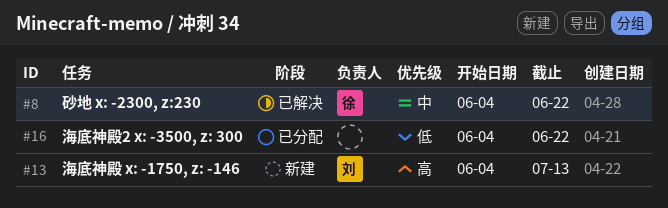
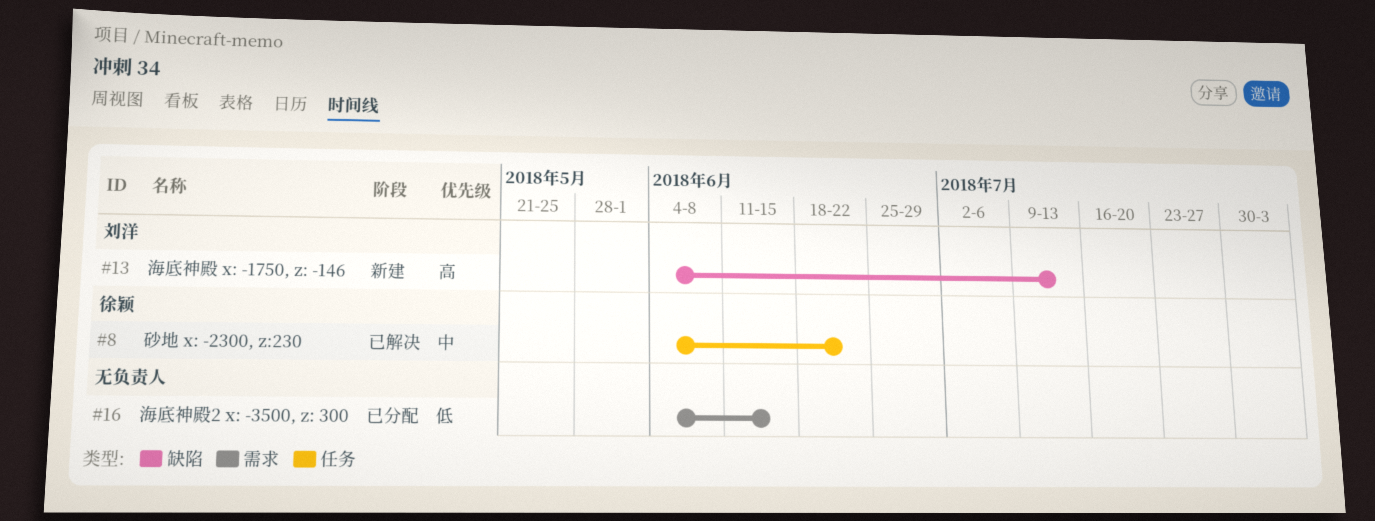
#16, due: Jun 22 -> Jun 15

